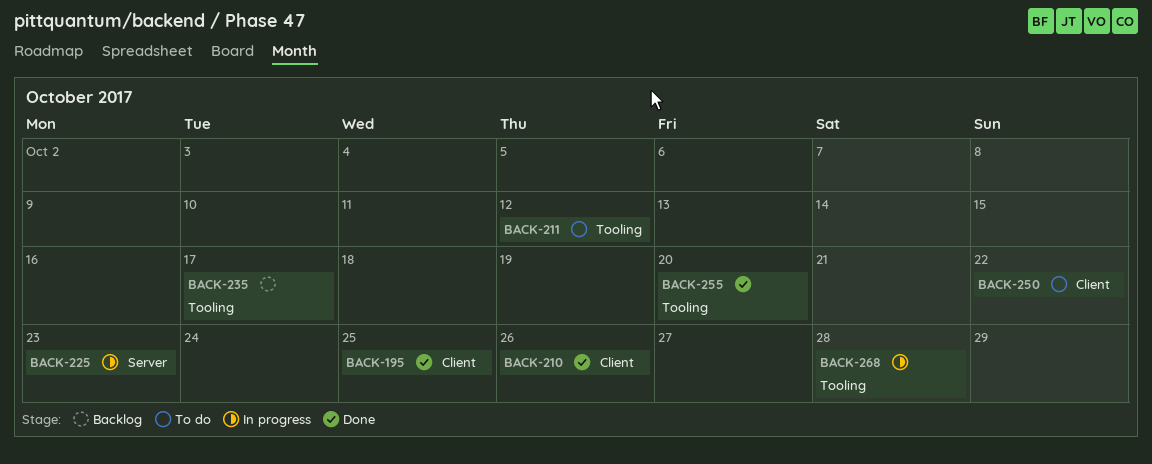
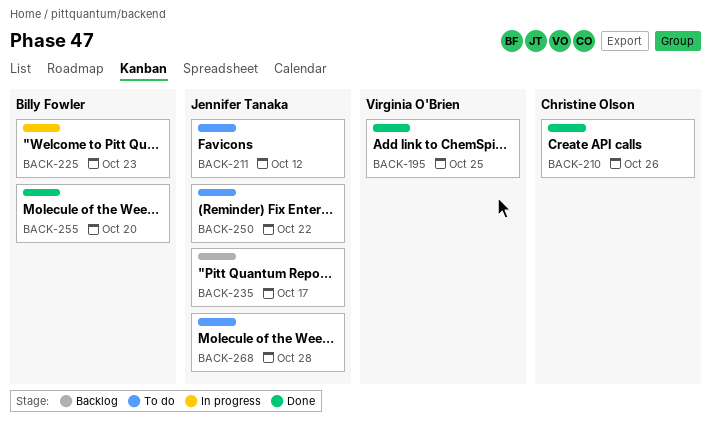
BACK-268, status: In progress -> To do

